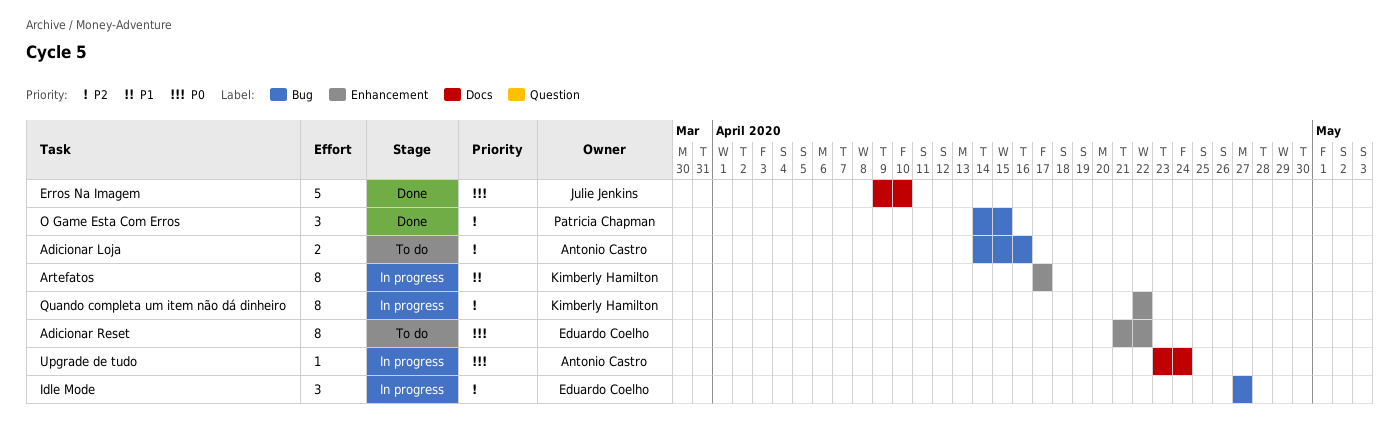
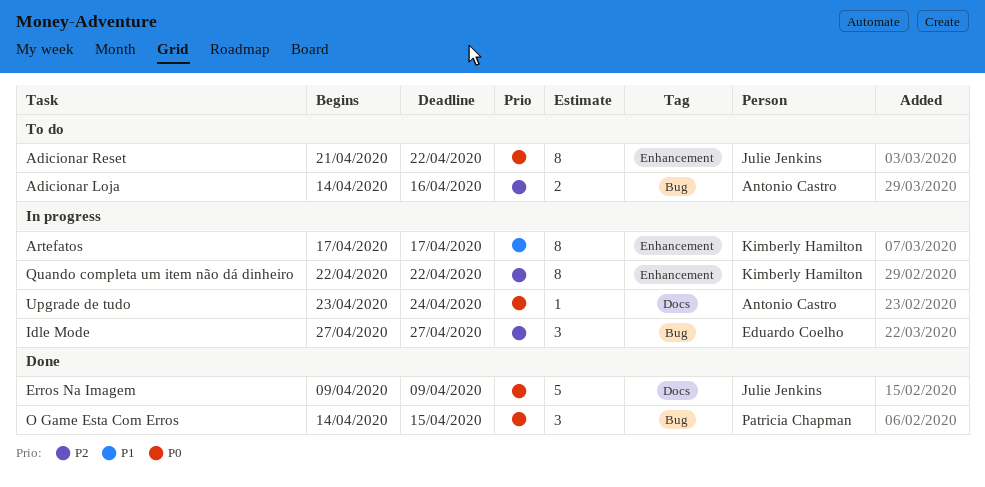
Adicionar Reset, owner: Eduardo Coelho -> Julie Jenkins
Erros Na Imagem, due: Apr 10 -> Apr 9
O Game Esta Com Erros, priority: P2 -> P0

